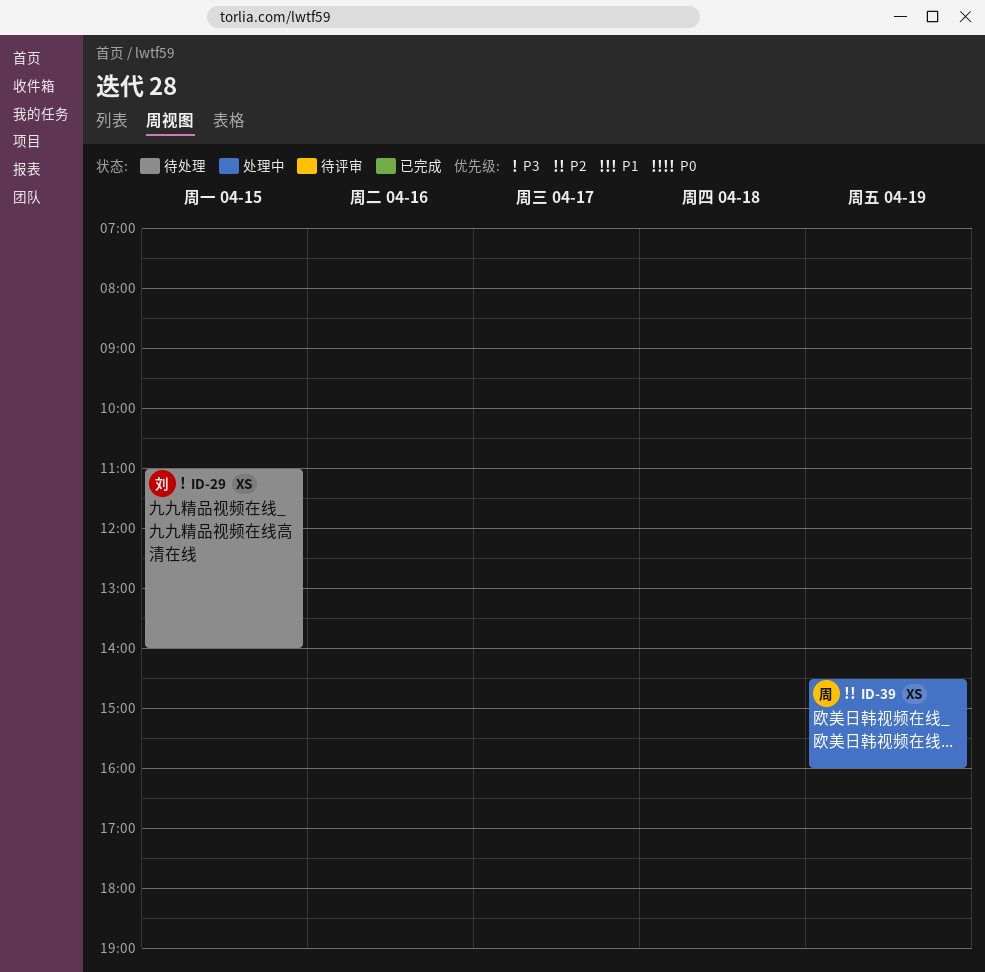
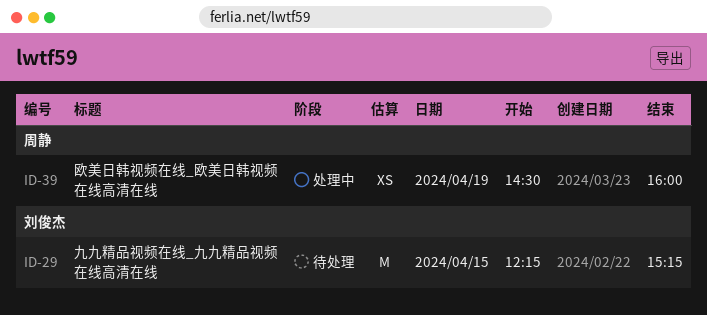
ID-29, estimate: XS -> M
ID-29, begins: 11:00 -> 12:15
ID-29, ends: 14:00 -> 15:15

